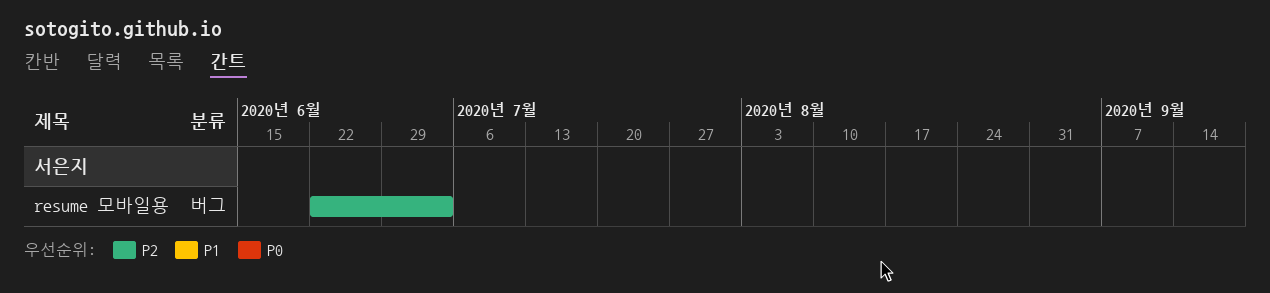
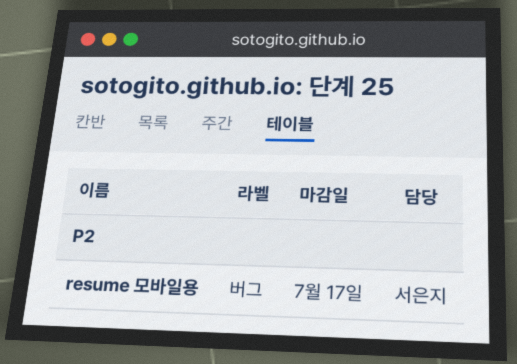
resume 모바일용, due: Jul 3 -> Jul 17

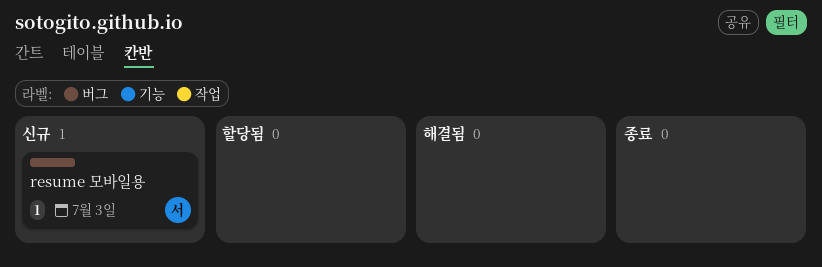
resume 모바일용, due: Jul 17 -> Jul 3

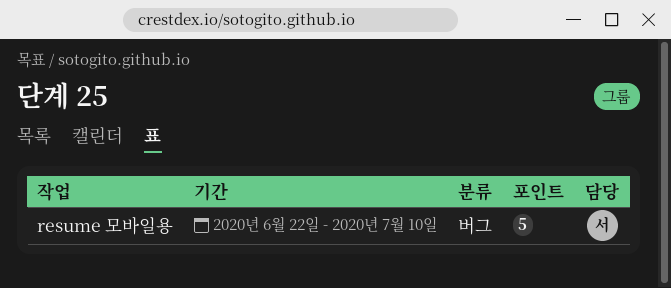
resume 모바일용, estimate: 1 -> 5
resume 모바일용, due: Jul 3 -> Jul 10

